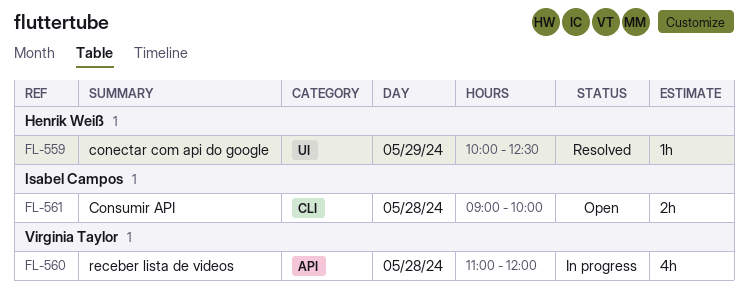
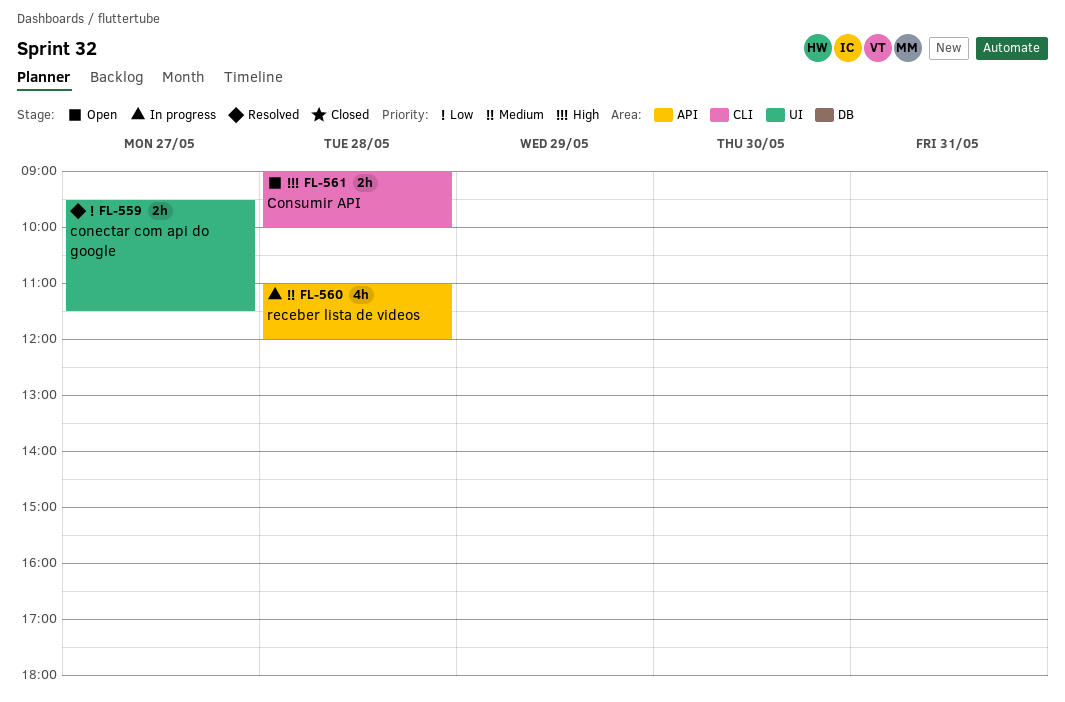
FL-559, estimate: 1h -> 2h
FL-559, day: May 29 -> May 27
FL-559, begins: 10:00 -> 09:30
FL-559, ends: 12:30 -> 11:30

